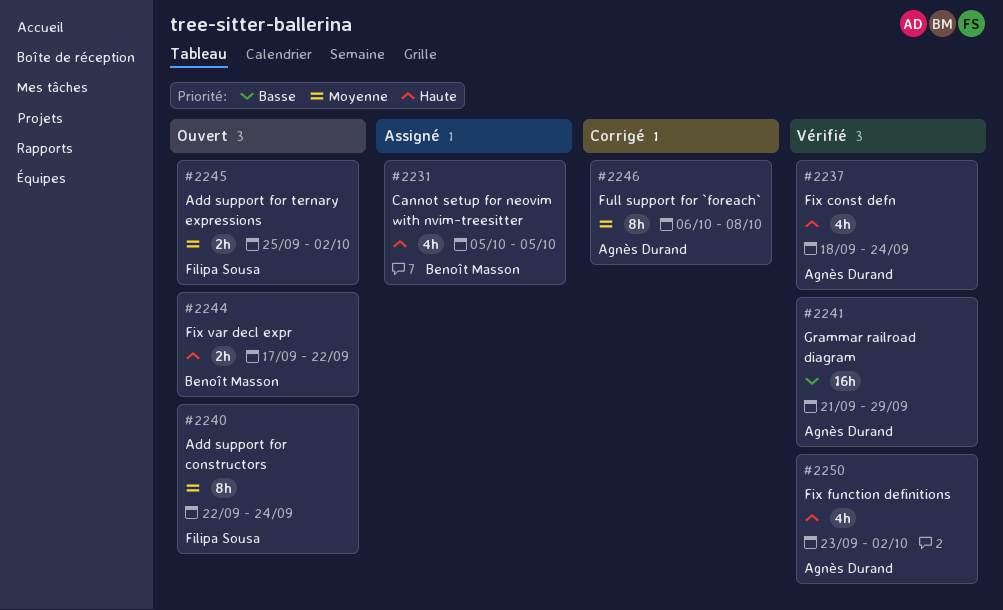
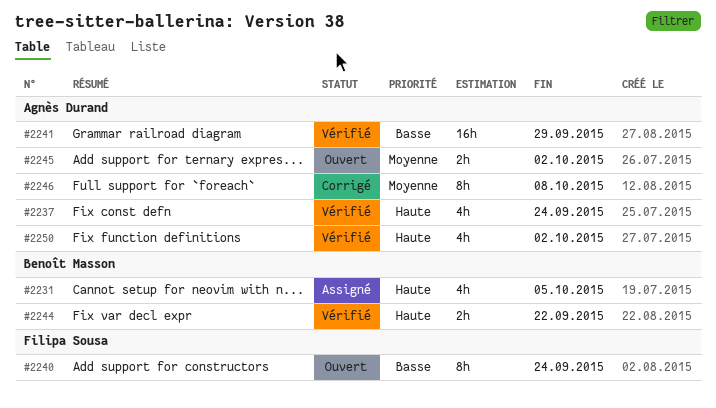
#2240, priority: Moyenne -> Basse
#2244, status: Ouvert -> Vérifié
#2245, owner: Filipa Sousa -> Agnès Durand

